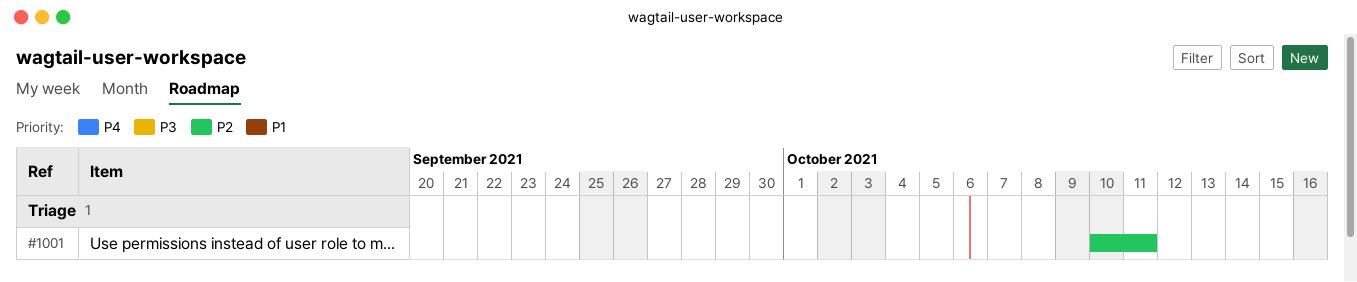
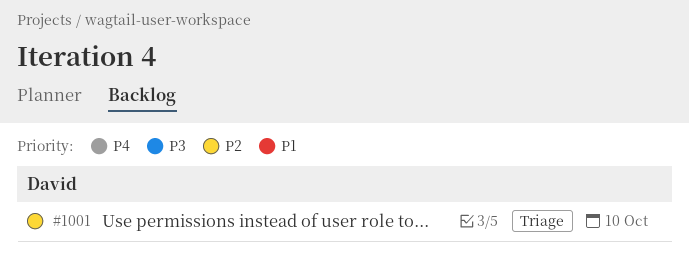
#1001, due: Oct 11 -> Oct 10

